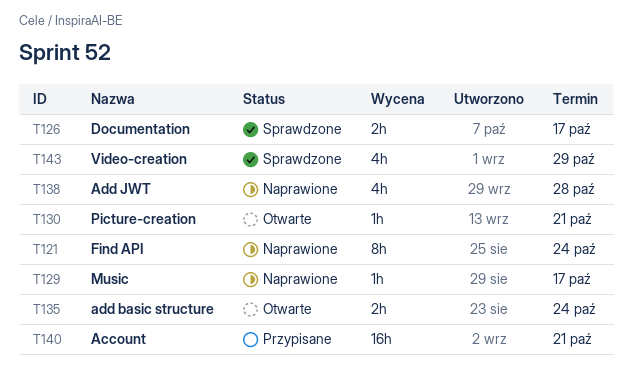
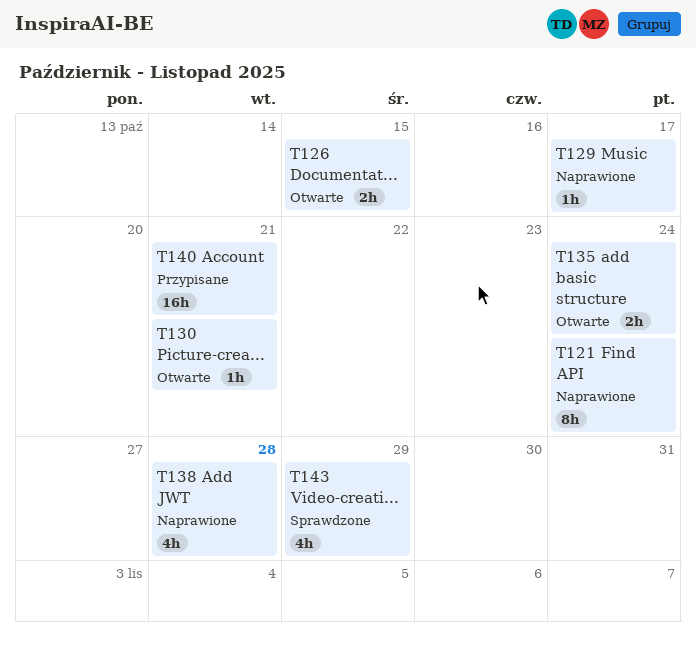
T126, status: Sprawdzone -> Otwarte
T126, due: Oct 17 -> Oct 15

